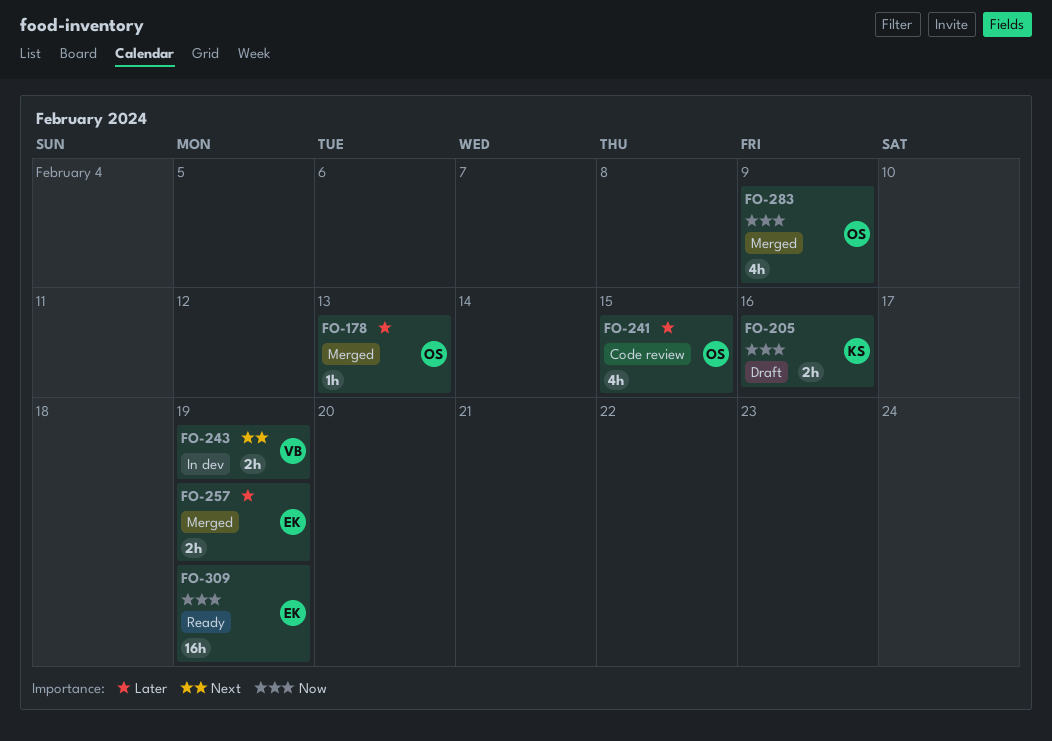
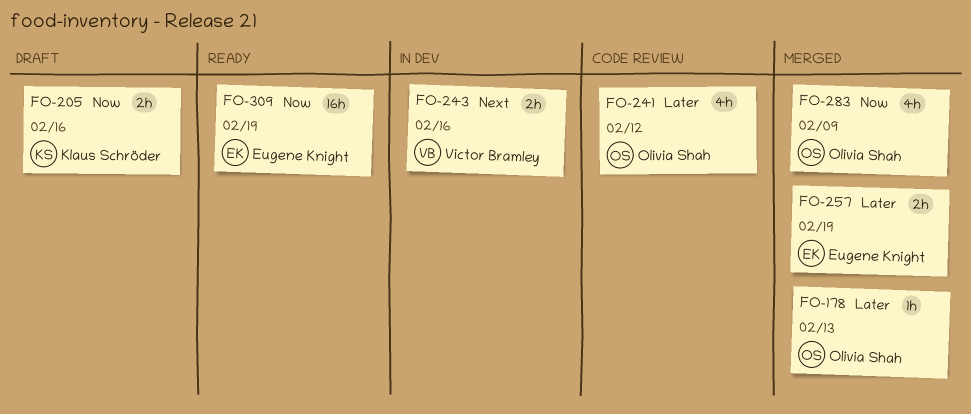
FO-241, due: Feb 15 -> Feb 12
FO-243, due: Feb 19 -> Feb 16

